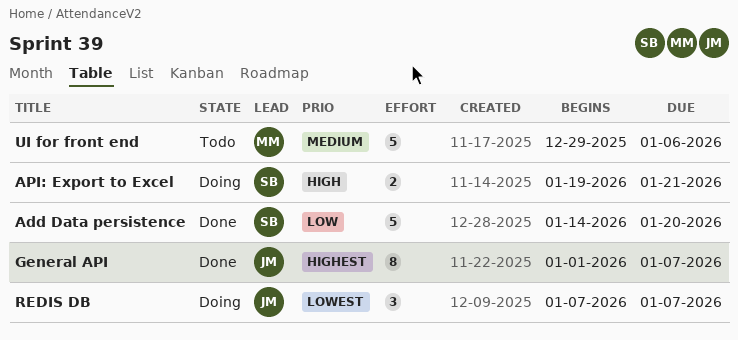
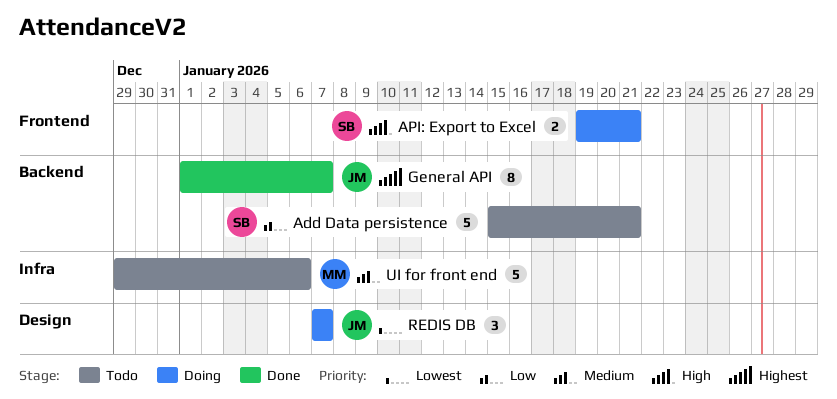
Add Data persistence, status: Done -> Todo
Add Data persistence, start: Jan 14 -> Jan 15
Add Data persistence, due: Jan 20 -> Jan 21

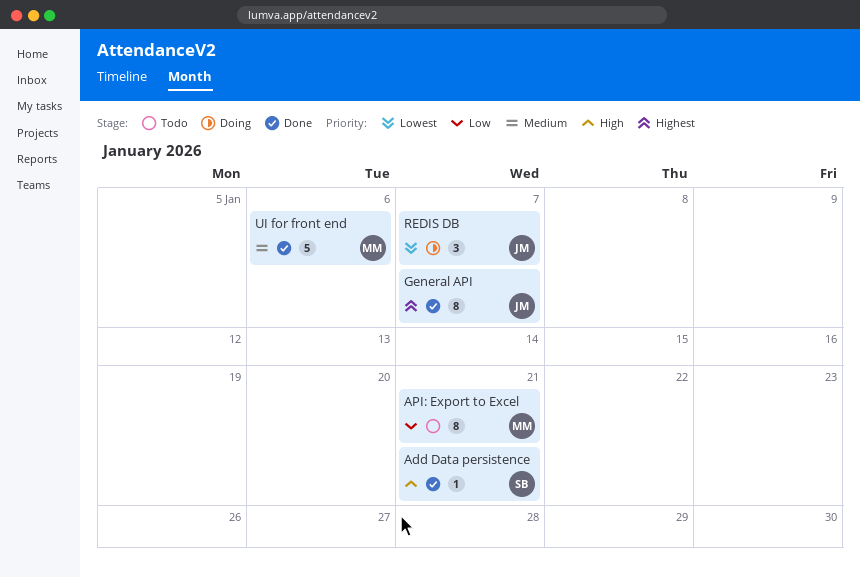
Add Data persistence, status: Todo -> Done
Add Data persistence, priority: Low -> High
Add Data persistence, estimate: 5 -> 1
API: Export to Excel, status: Doing -> Todo
API: Export to Excel, owner: SB -> MM
API: Export to Excel, priority: High -> Low
API: Export to Excel, estimate: 2 -> 8
UI for front end, status: Todo -> Done

